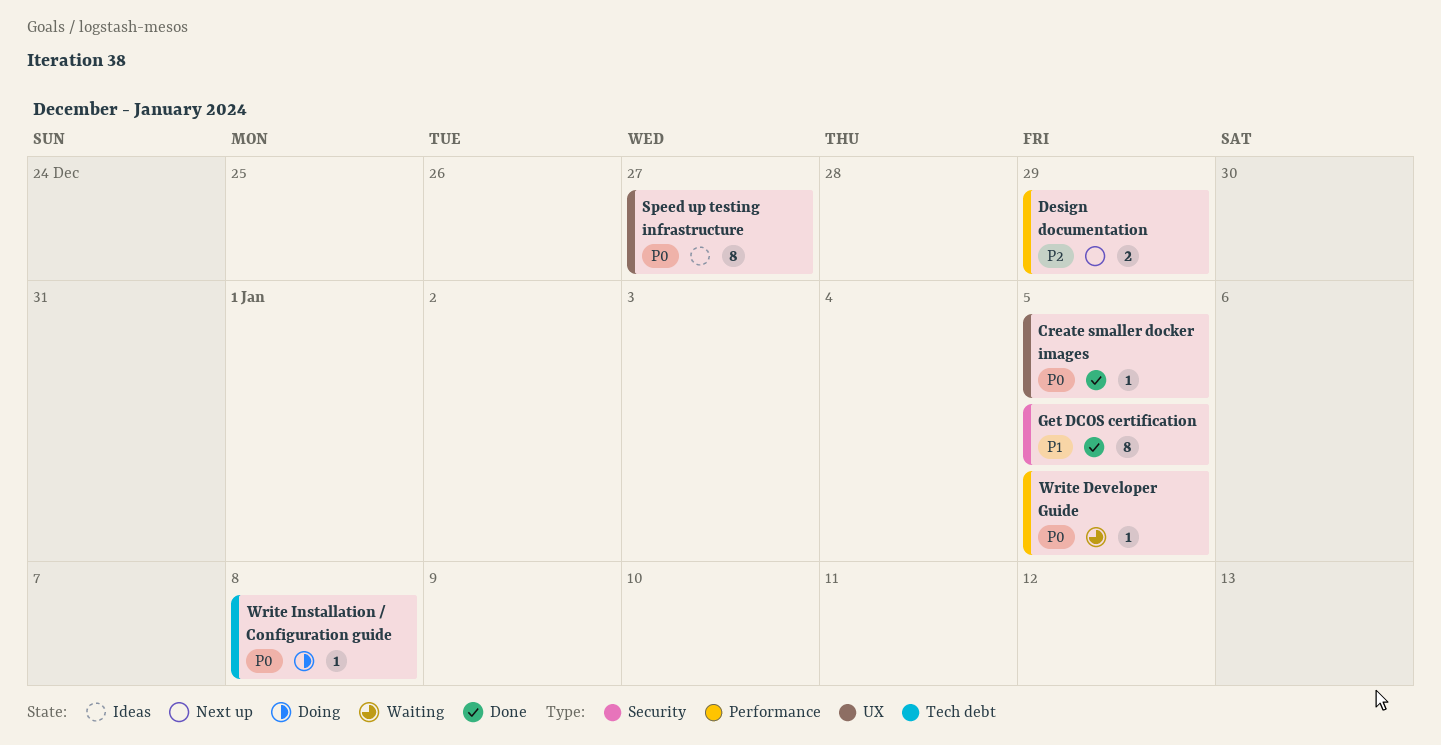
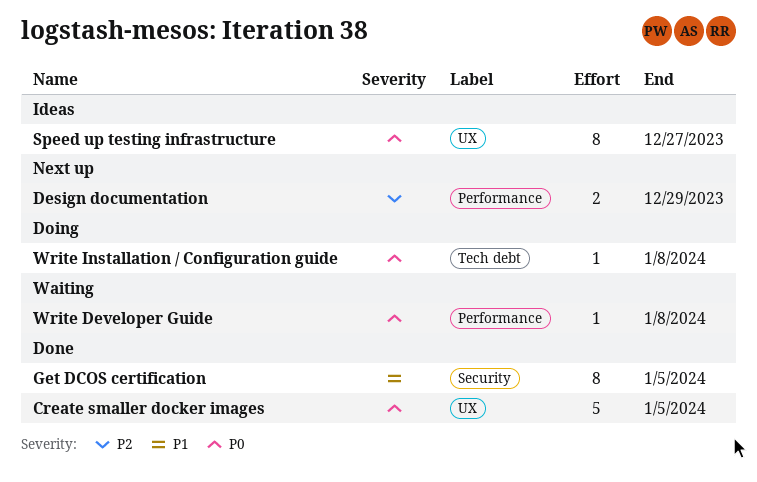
Create smaller docker images, estimate: 1 -> 5
Write Developer Guide, due: Jan 5 -> Jan 8

